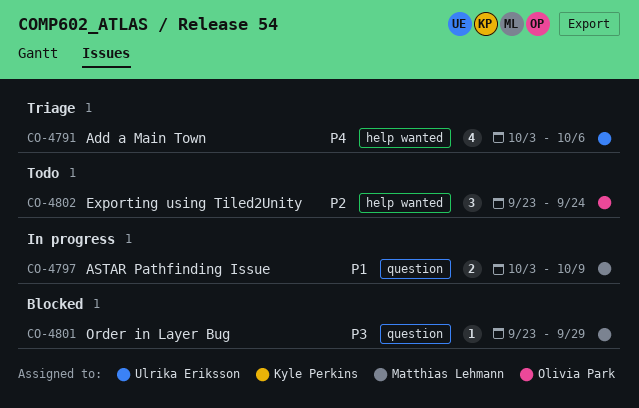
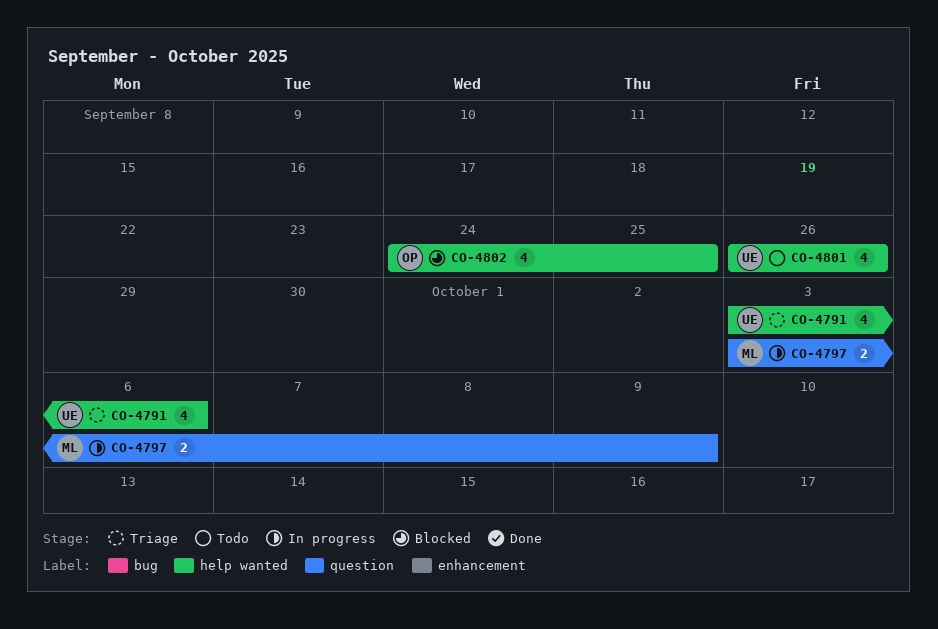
CO-4801, status: Blocked -> Todo
CO-4801, owner: Matthias Lehmann -> Ulrika Eriksson
CO-4801, label: question -> help wanted
CO-4801, estimate: 1 -> 4
CO-4801, start: Sep 23 -> Sep 26
CO-4801, due: Sep 29 -> Sep 26
CO-4802, status: Todo -> Blocked
CO-4802, estimate: 3 -> 4
CO-4802, start: Sep 23 -> Sep 24
CO-4802, due: Sep 24 -> Sep 25

